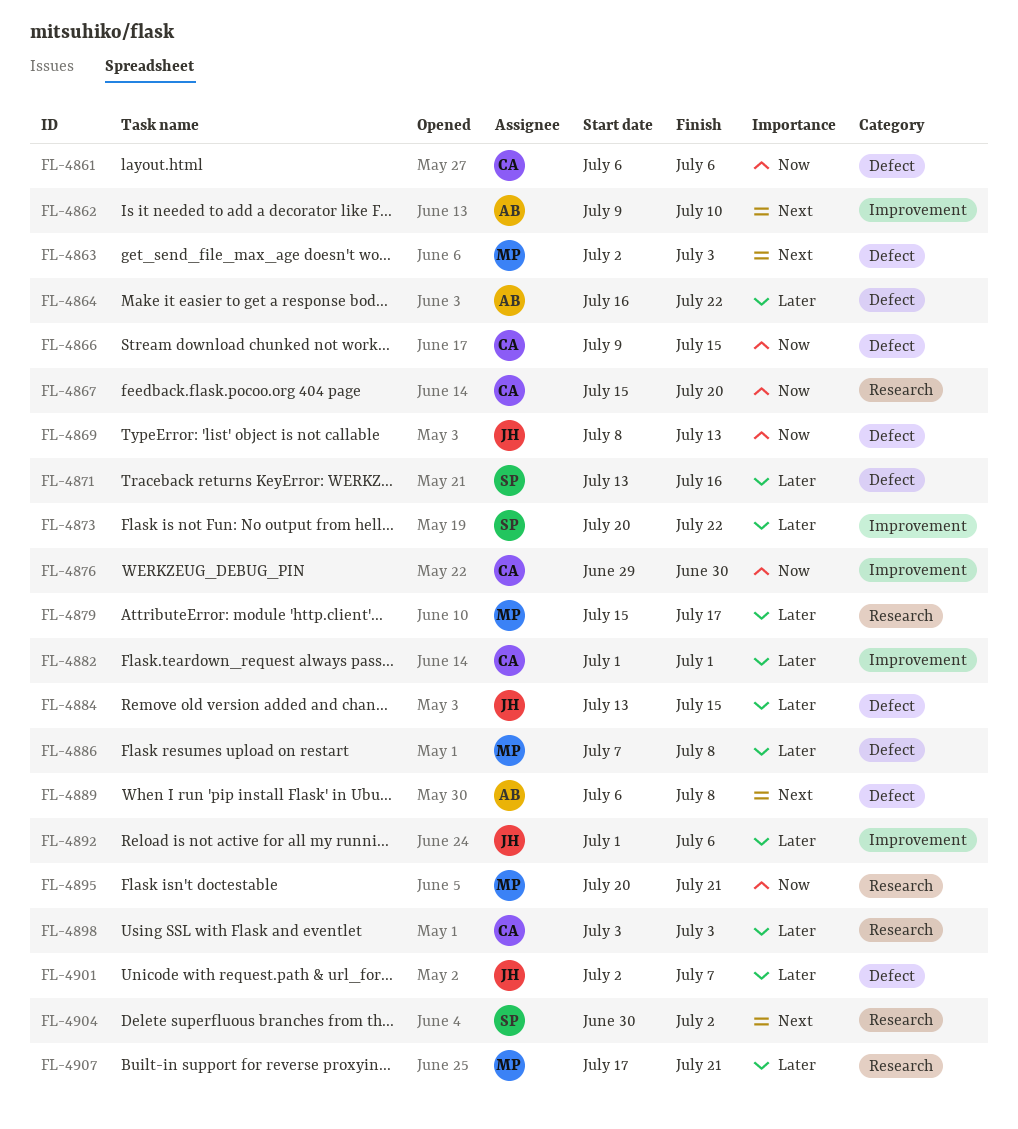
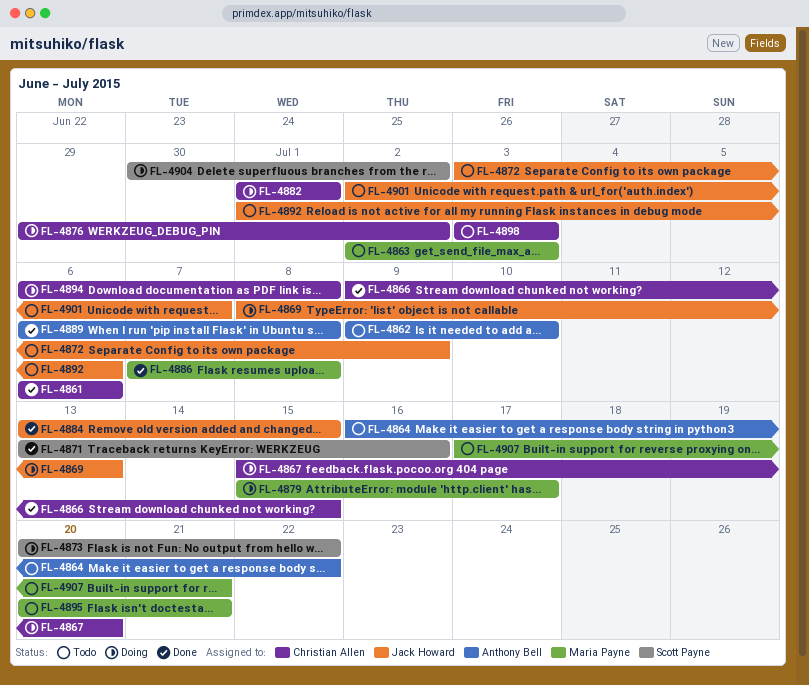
FL-4872: none -> present
FL-4876, due: Jun 30 -> Jul 2
FL-4894: none -> present

